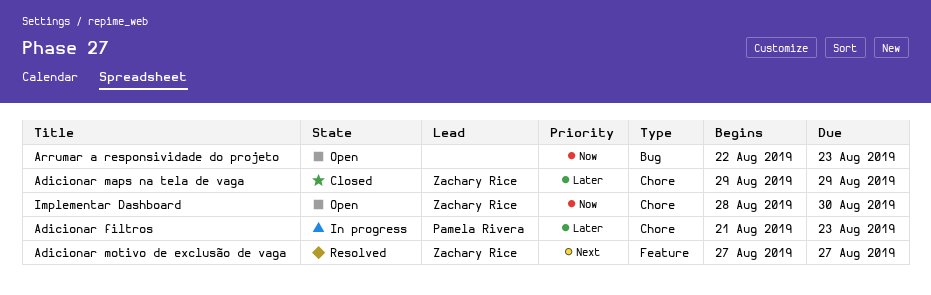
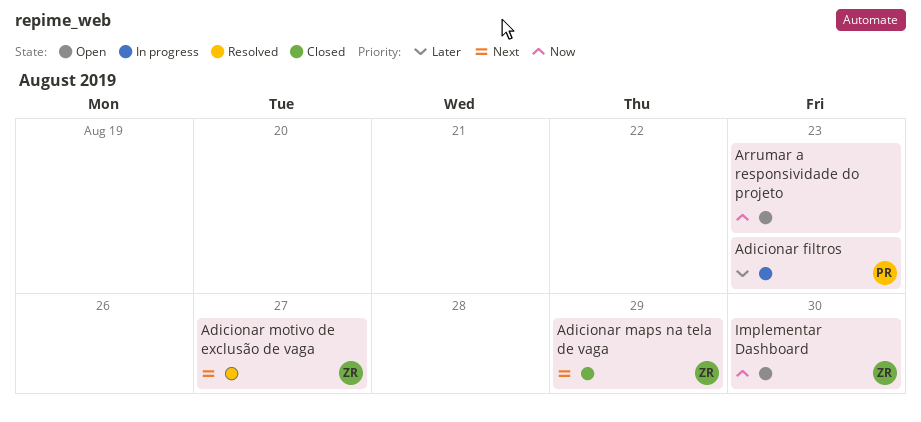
Adicionar maps na tela de vaga, priority: Later -> Next

